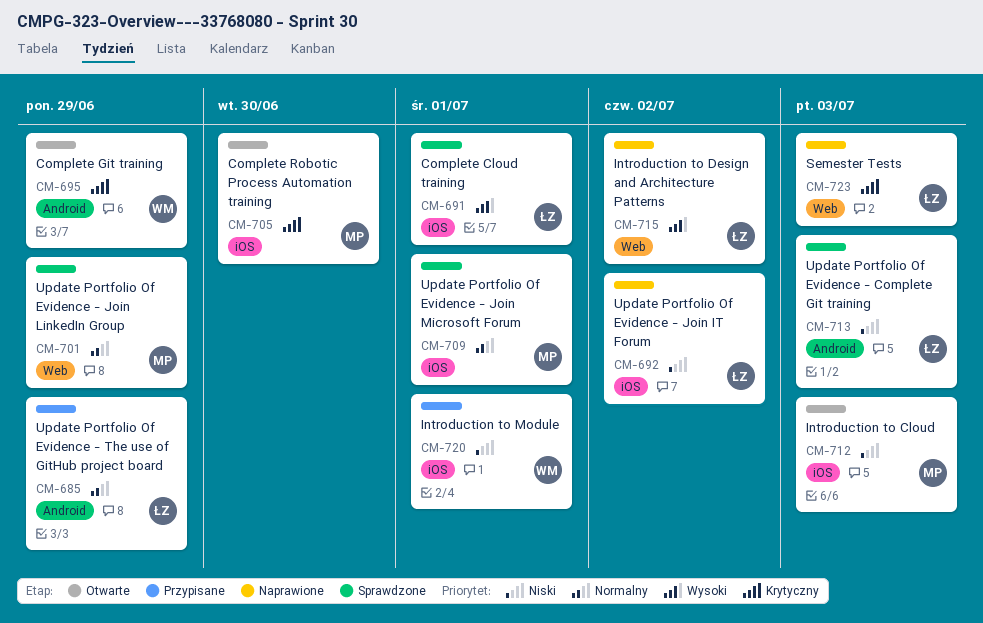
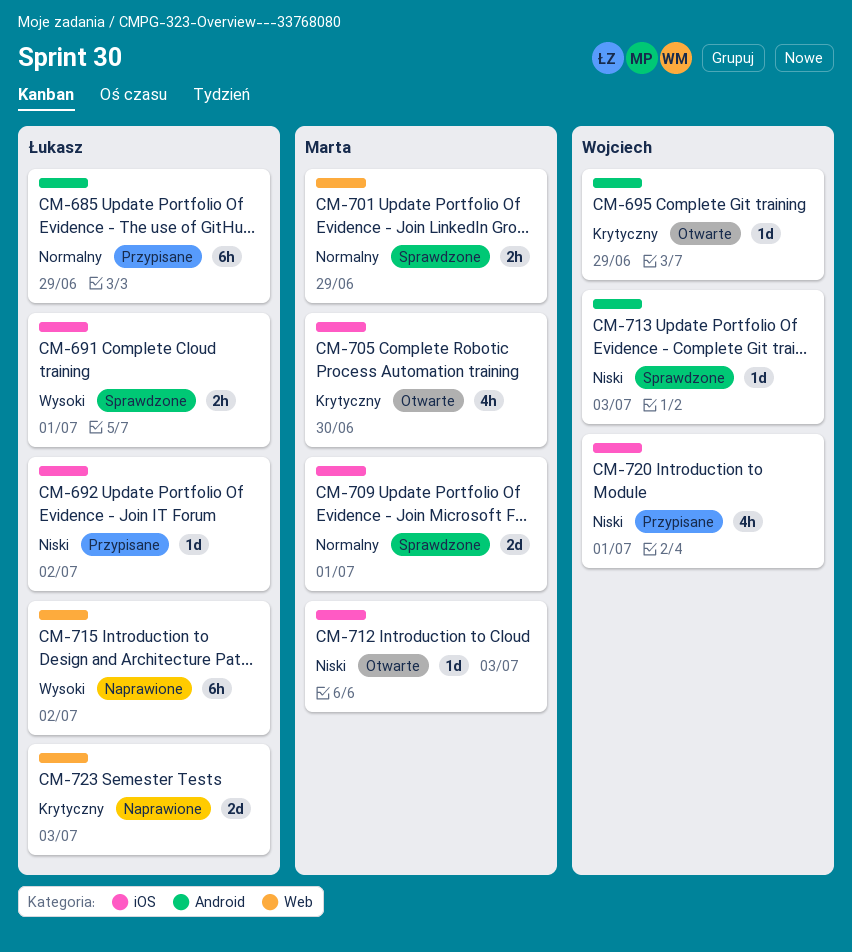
CM-692, status: Naprawione -> Przypisane
CM-713, owner: Łukasz -> Wojciech

